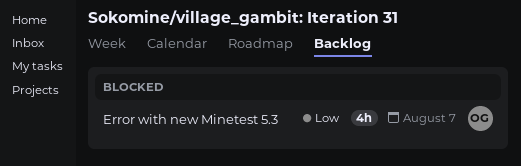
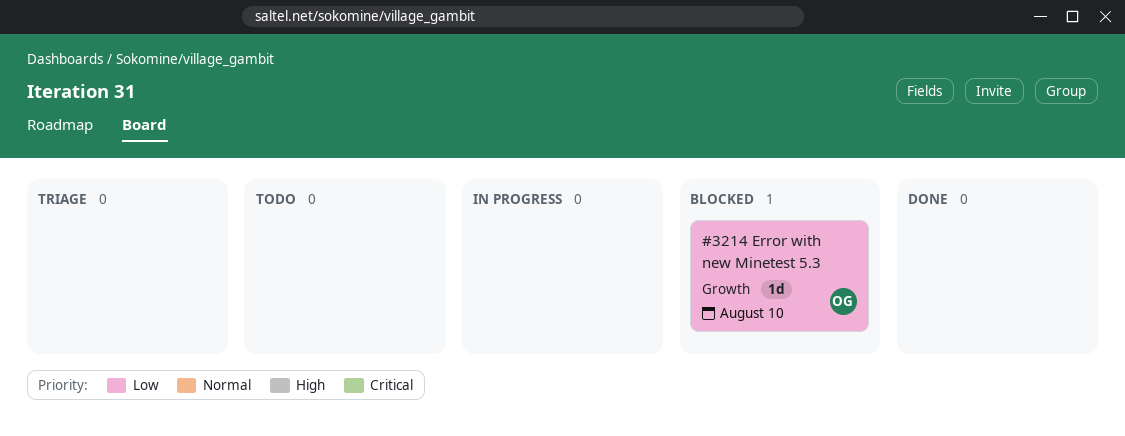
Error with new Minetest 5.3, estimate: 4h -> 1d
Error with new Minetest 5.3, due: Aug 7 -> Aug 10

